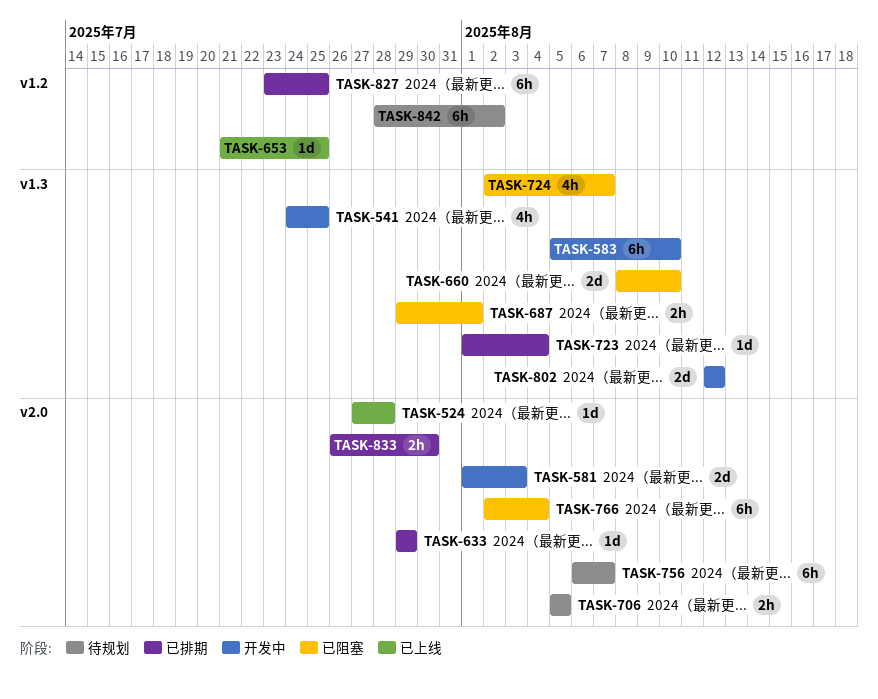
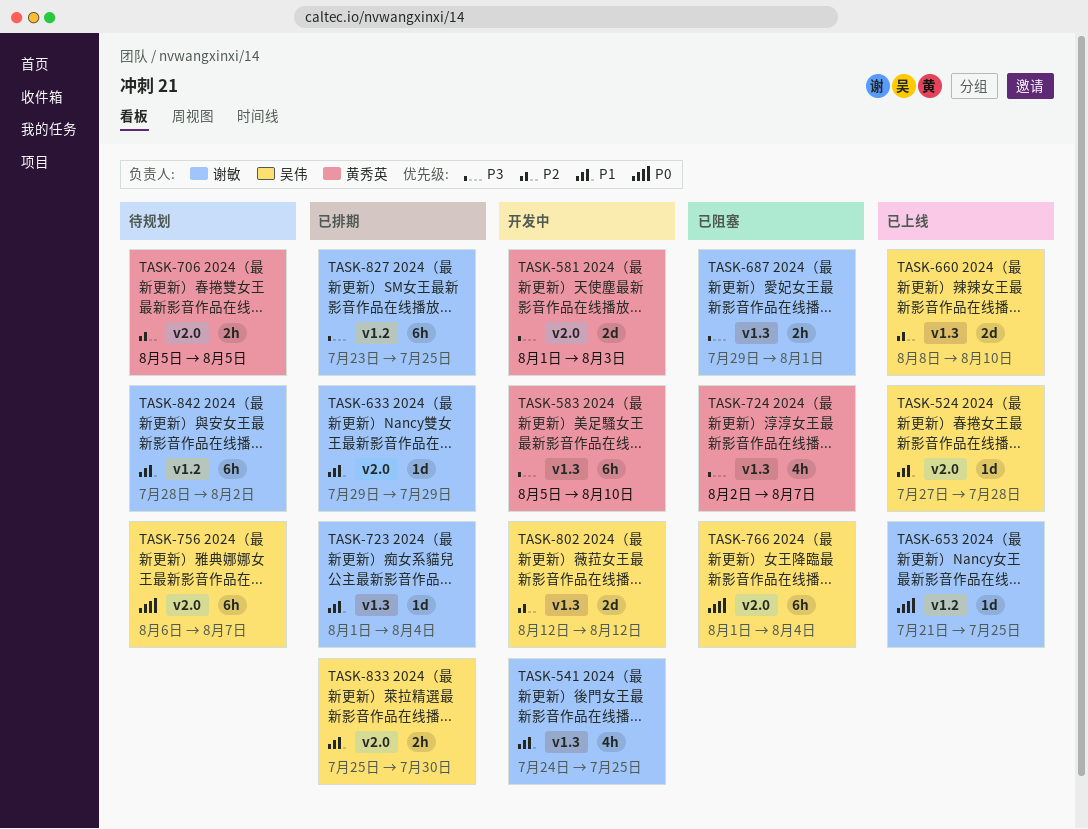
TASK-660, status: 已阻塞 -> 已上线
TASK-766, start: Aug 2 -> Aug 1
TASK-833, start: Jul 26 -> Jul 25

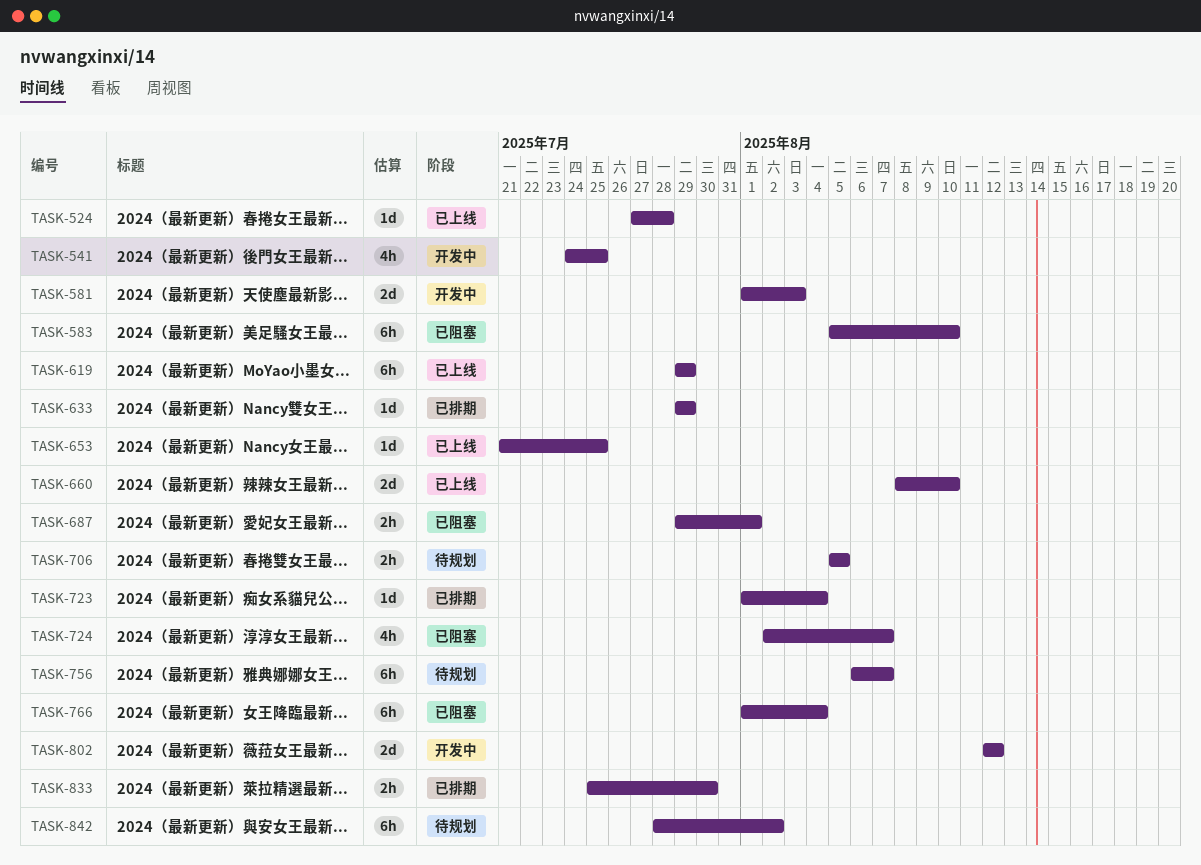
TASK-583, status: 开发中 -> 已阻塞
TASK-619: none -> present
TASK-827: present -> none

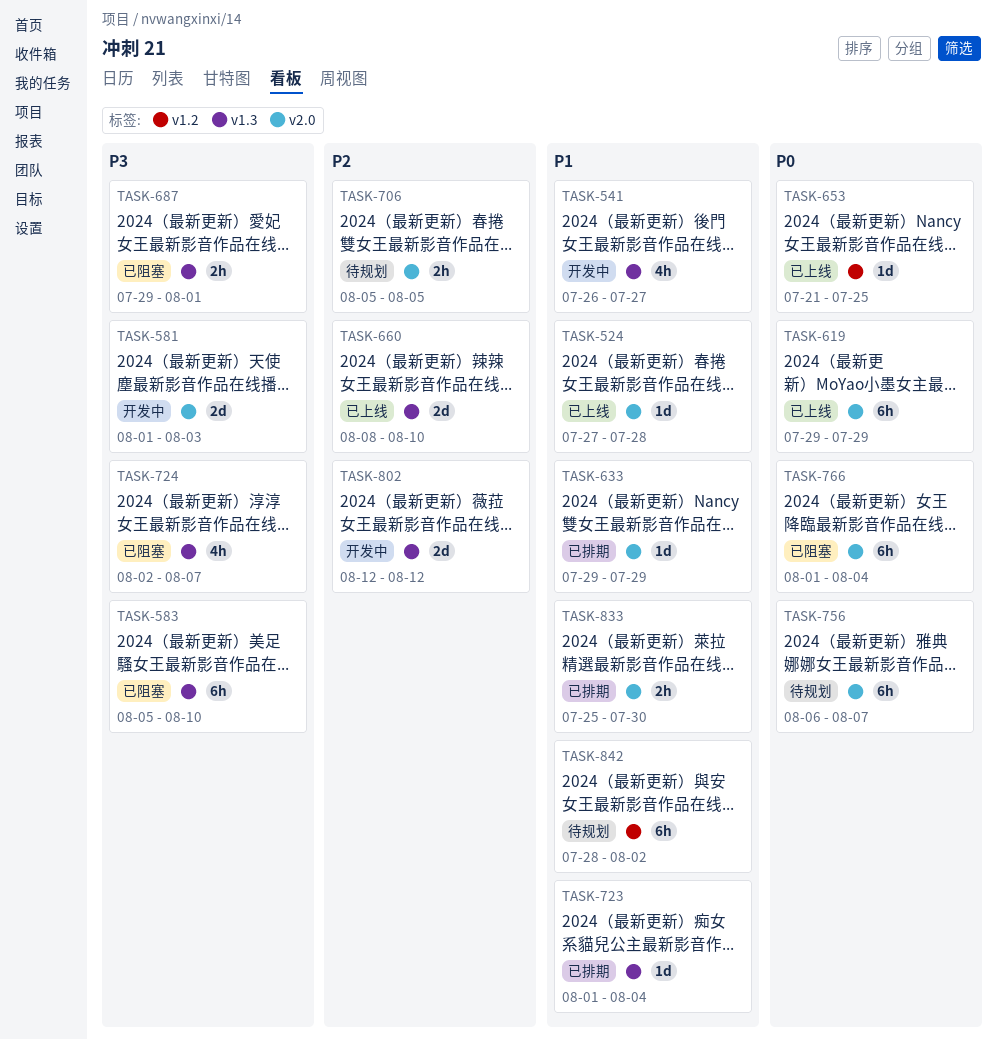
TASK-541, start: Jul 24 -> Jul 26
TASK-541, due: Jul 25 -> Jul 27

